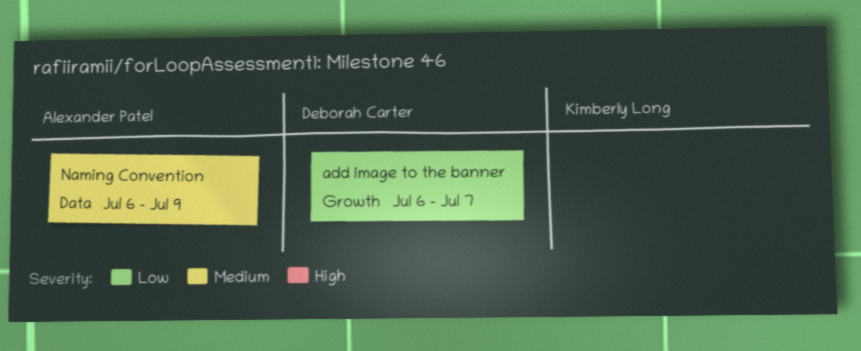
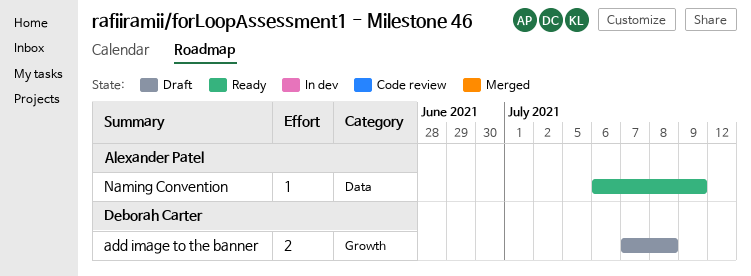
add image to the banner, start: Jul 6 -> Jul 7
add image to the banner, due: Jul 7 -> Jul 8

